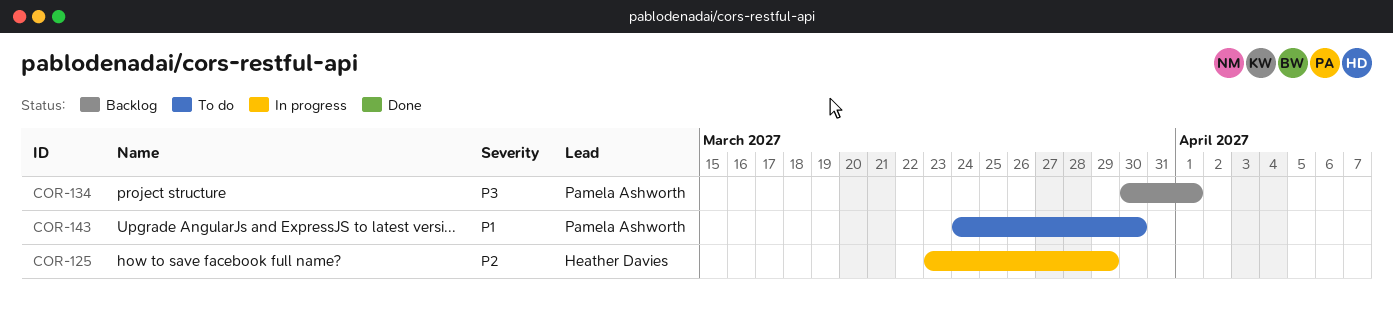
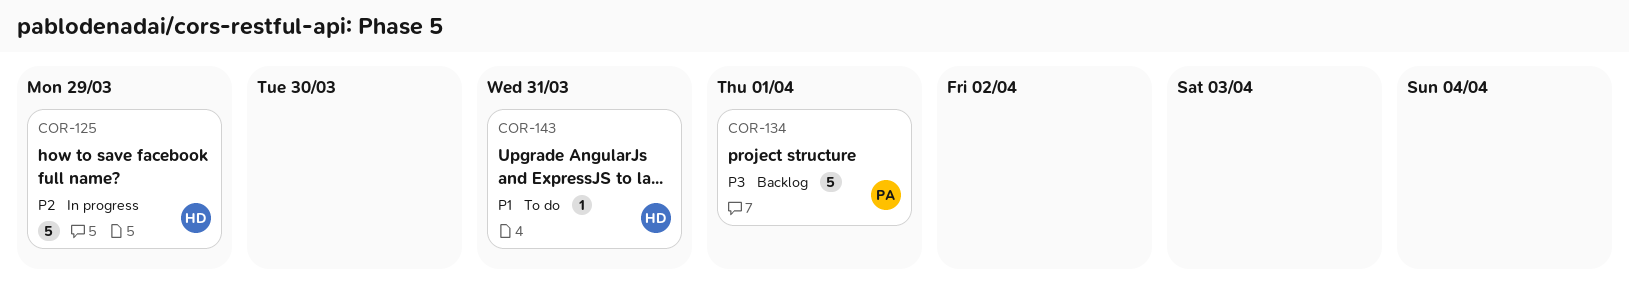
COR-143, owner: Pamela Ashworth -> Heather Davies
COR-143, due: Mar 30 -> Mar 31

